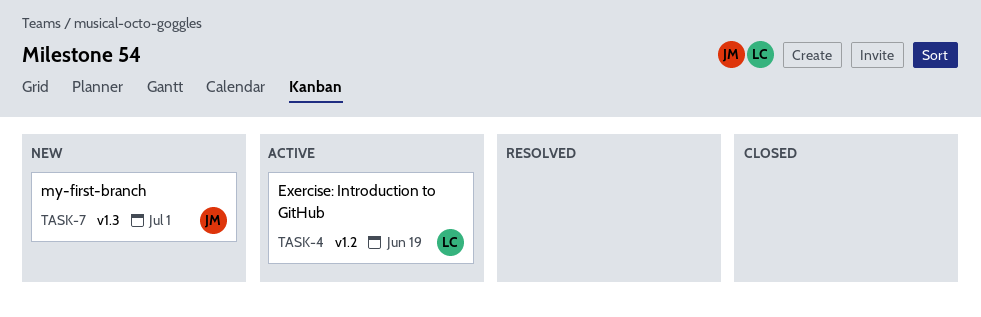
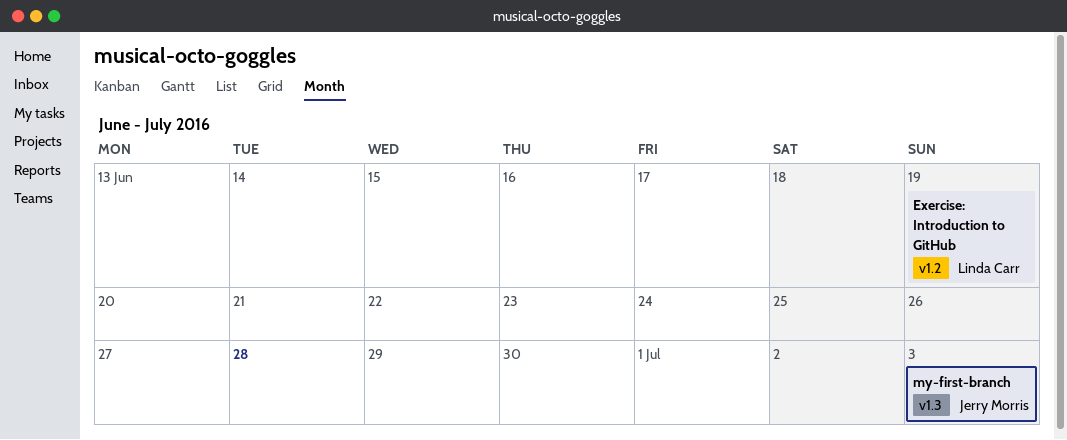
my-first-branch, due: Jul 1 -> Jul 3

